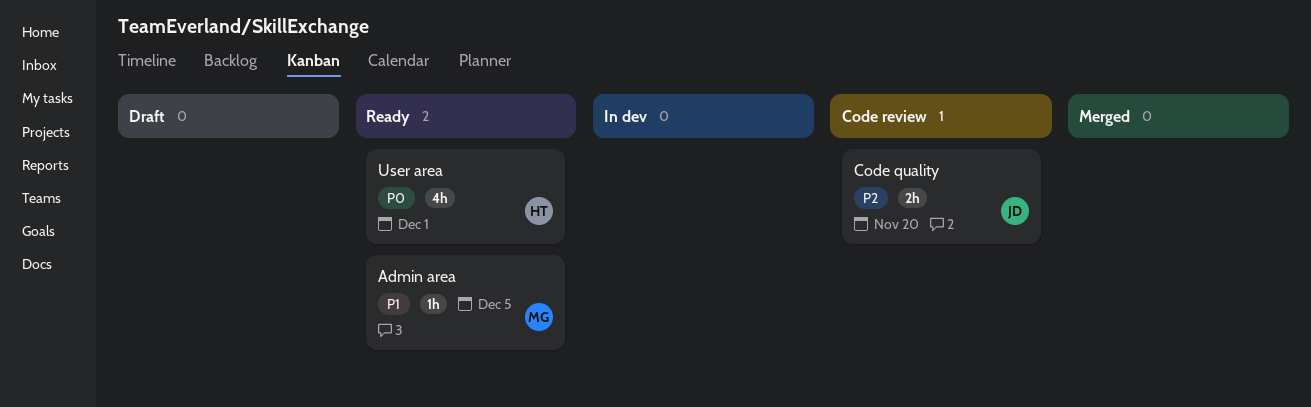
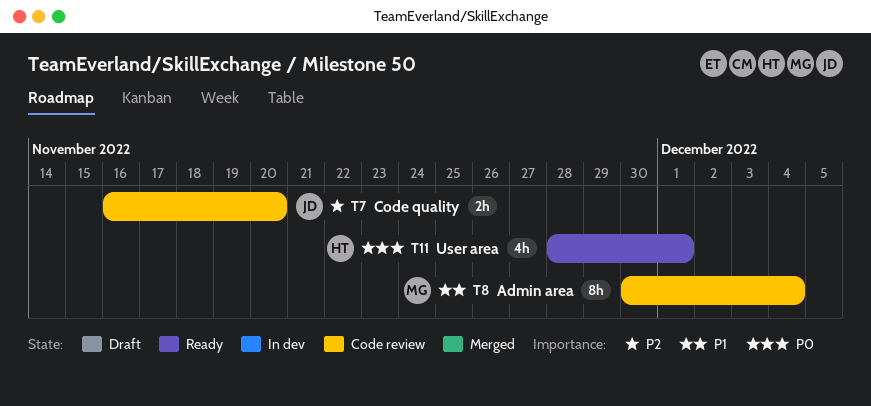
Admin area, status: Ready -> Code review
Admin area, estimate: 1h -> 8h
Admin area, due: Dec 5 -> Dec 4

